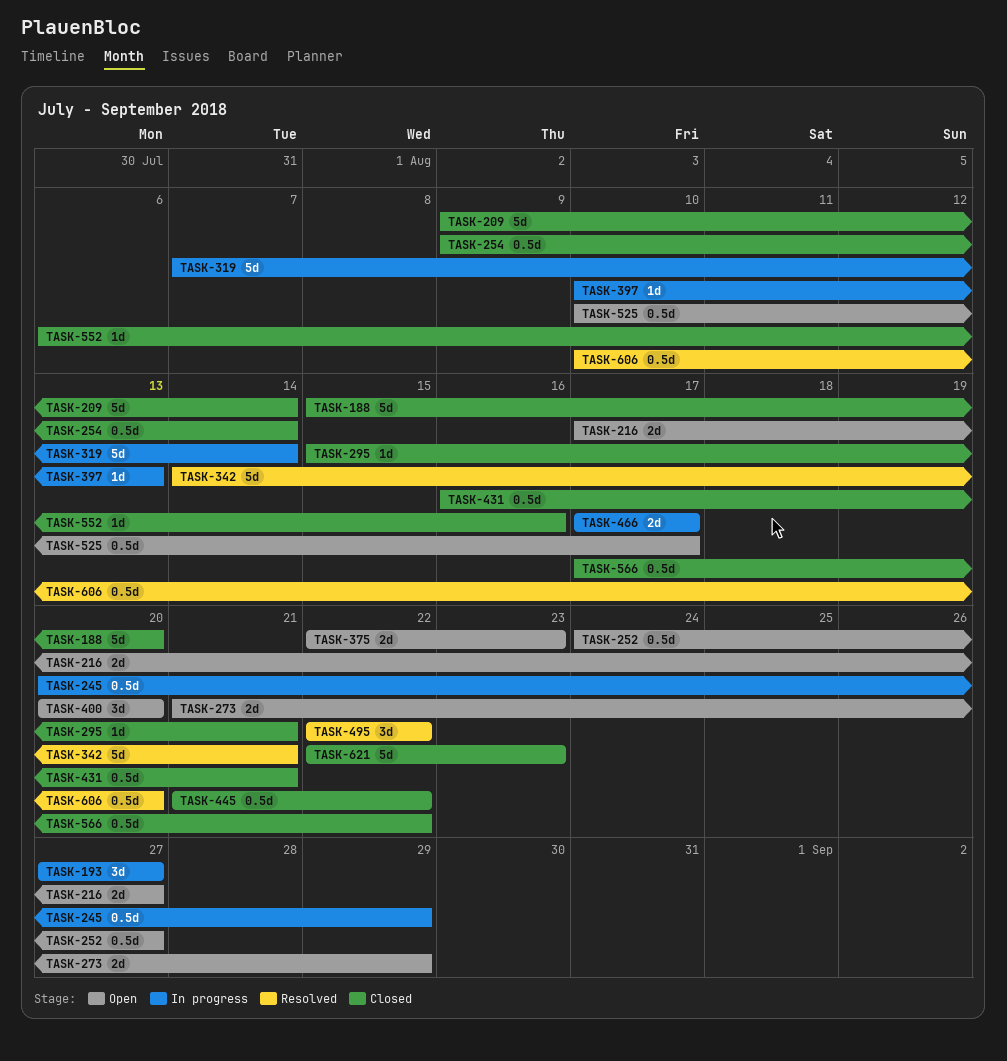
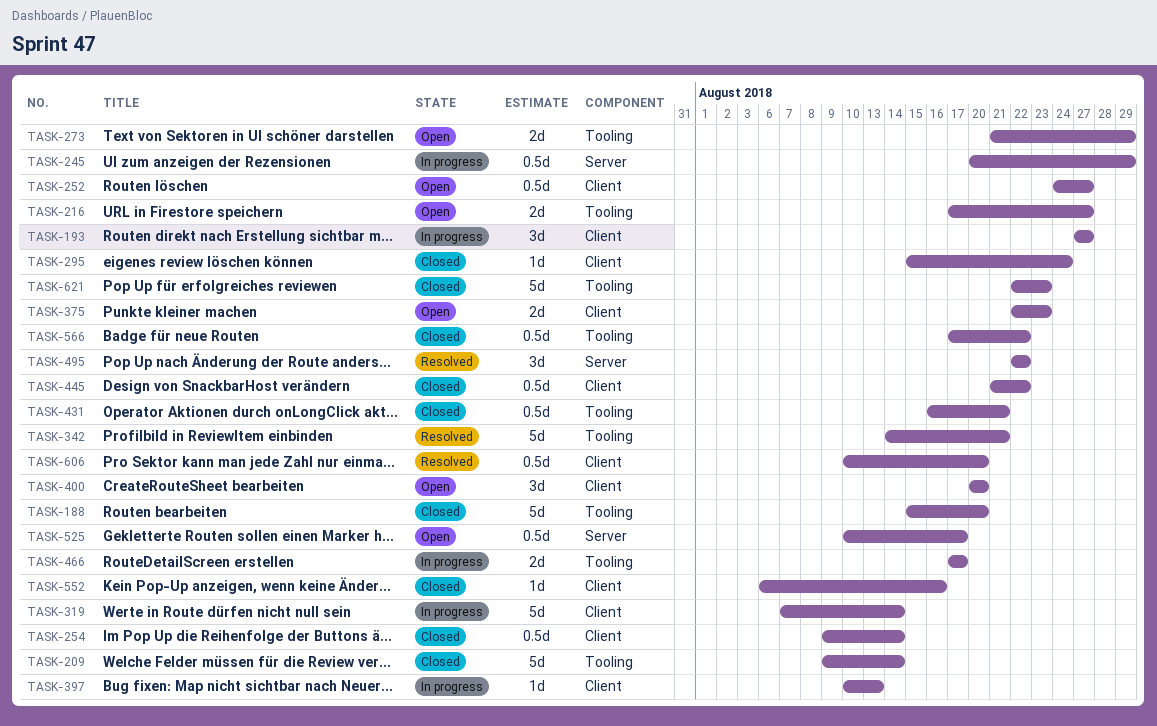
TASK-295, due: Aug 21 -> Aug 24

